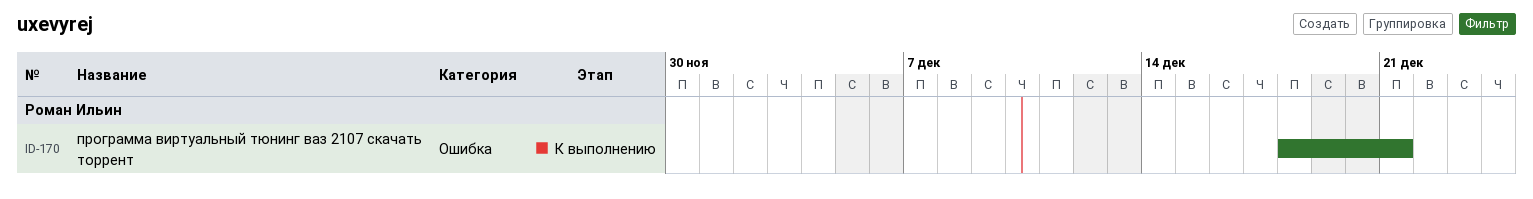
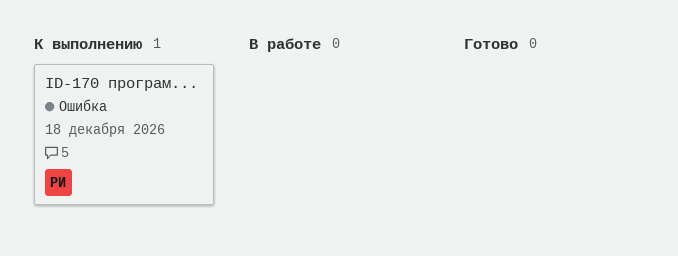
ID-170, due: Dec 21 -> Dec 18

